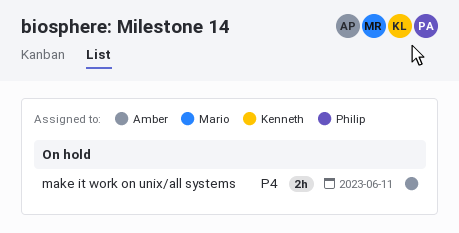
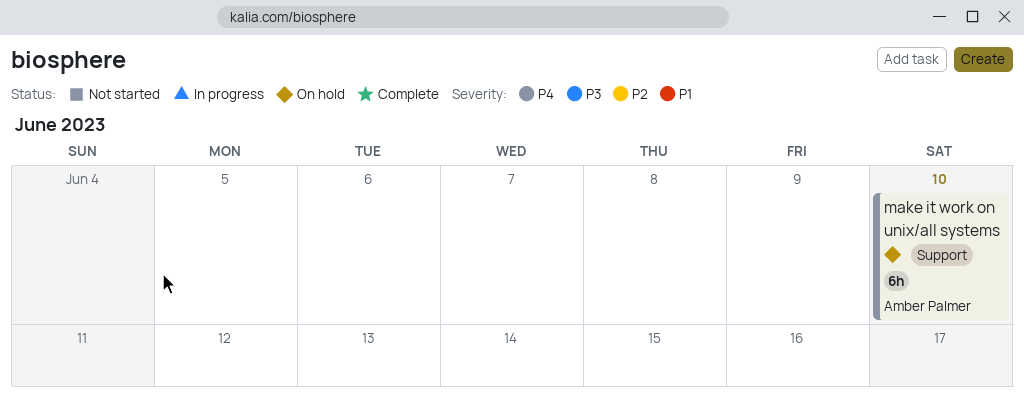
make it work on unix/all systems, estimate: 2h -> 6h
make it work on unix/all systems, due: Jun 11 -> Jun 10

